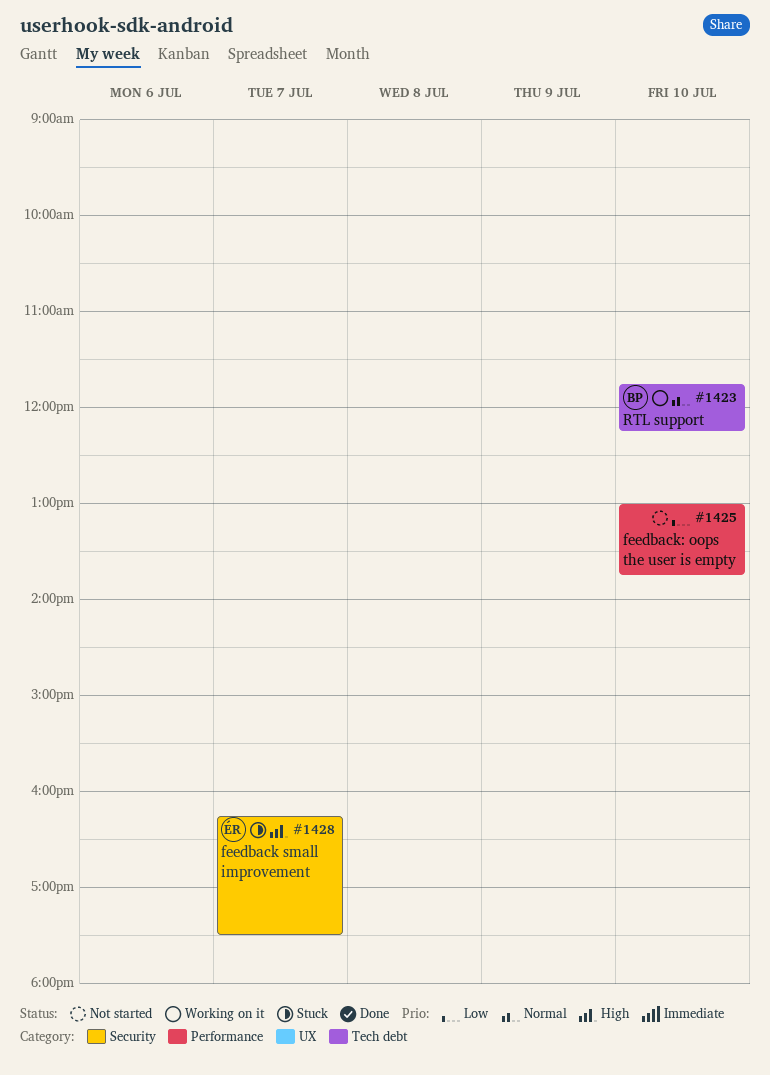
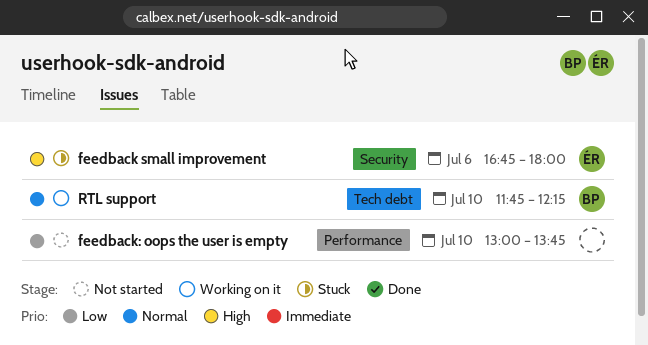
feedback small improvement, day: Jul 7 -> Jul 6
feedback small improvement, begins: 16:15 -> 16:45
feedback small improvement, ends: 17:30 -> 18:00

